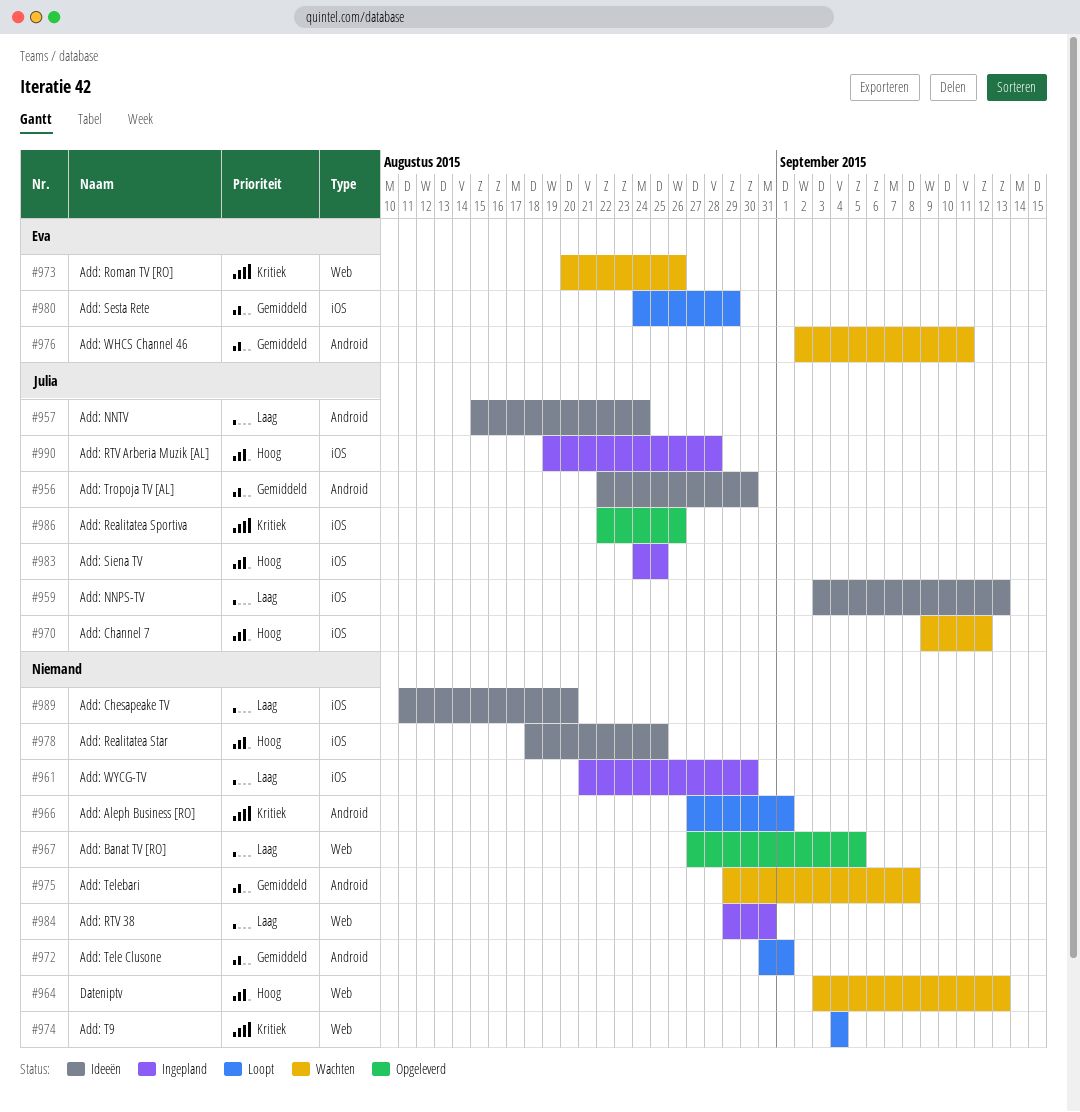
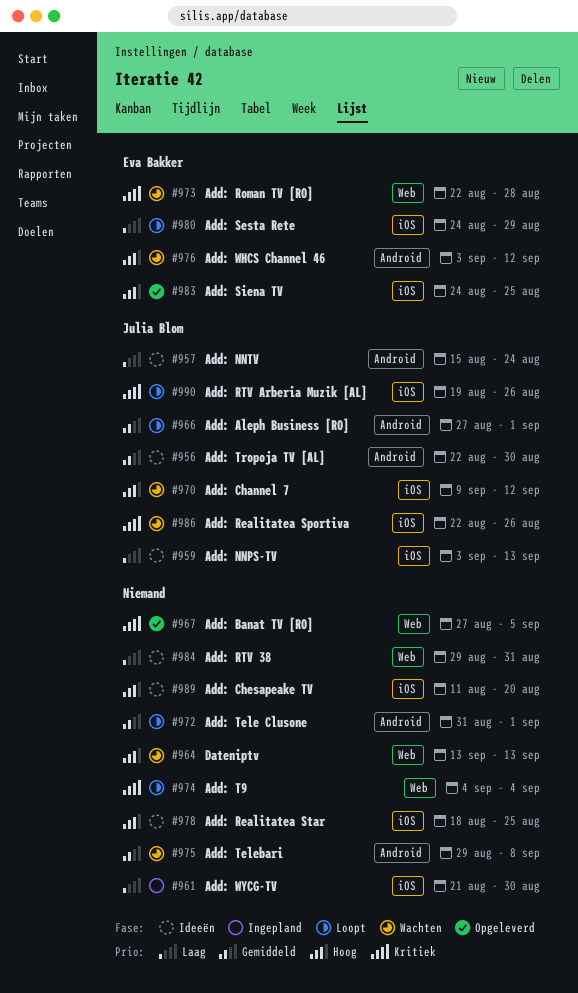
#964, start: Sep 3 -> Sep 13
#966, owner: none -> Julia Blom
#966, priority: Kritiek -> Gemiddeld
#967, priority: Laag -> Kritiek
#973, start: Aug 20 -> Aug 22
#973, due: Aug 26 -> Aug 28
#976, priority: Gemiddeld -> Hoog
#976, start: Sep 2 -> Sep 3
#976, due: Sep 11 -> Sep 12
#980, priority: Gemiddeld -> Laag
#983, status: Ingepland -> Opgeleverd
#983, owner: Julia Blom -> Eva Bakker
#984, status: Ingepland -> Ideeën
#986, status: Opgeleverd -> Wachten
#989, priority: Laag -> Hoog
#990, status: Ingepland -> Loopt
#990, priority: Hoog -> Kritiek
#990, due: Aug 28 -> Aug 26

